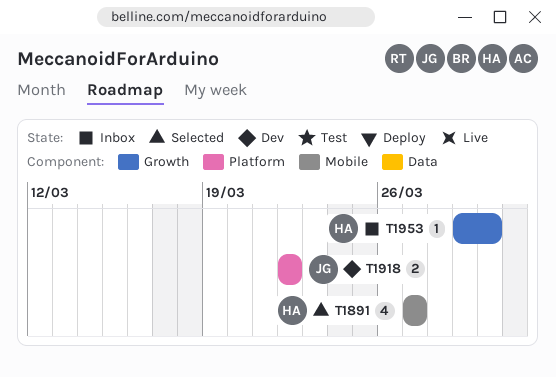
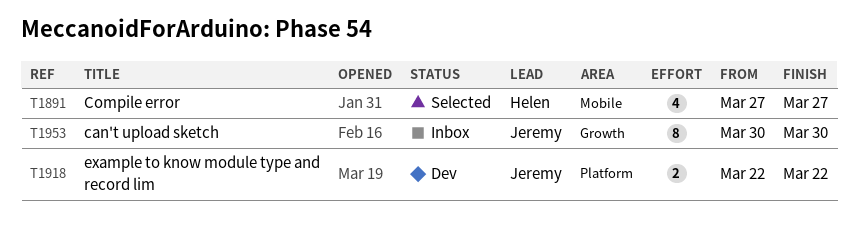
T1953, owner: Helen -> Jeremy
T1953, estimate: 1 -> 8
T1953, start: Mar 29 -> Mar 30

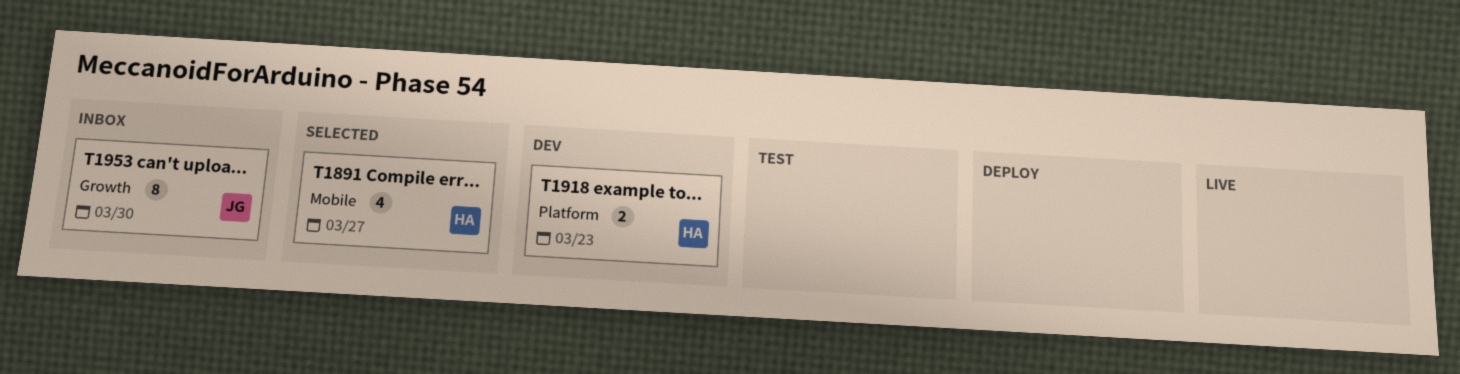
T1918, owner: Jeremy -> Helen
T1918, due: Mar 22 -> Mar 23

